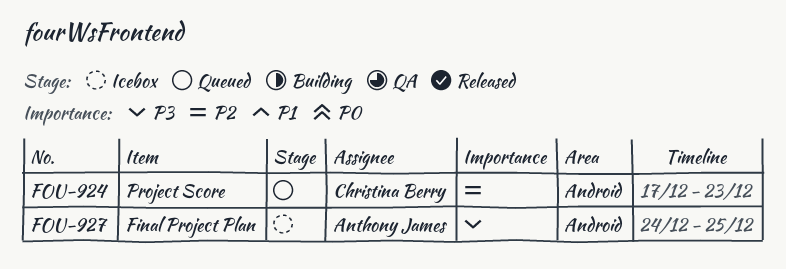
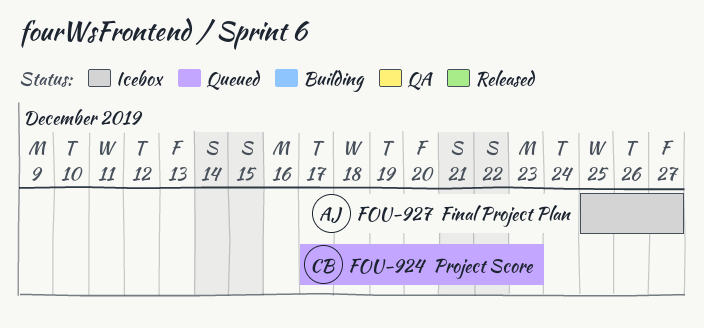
FOU-927, start: Dec 24 -> Dec 25
FOU-927, due: Dec 25 -> Dec 27

